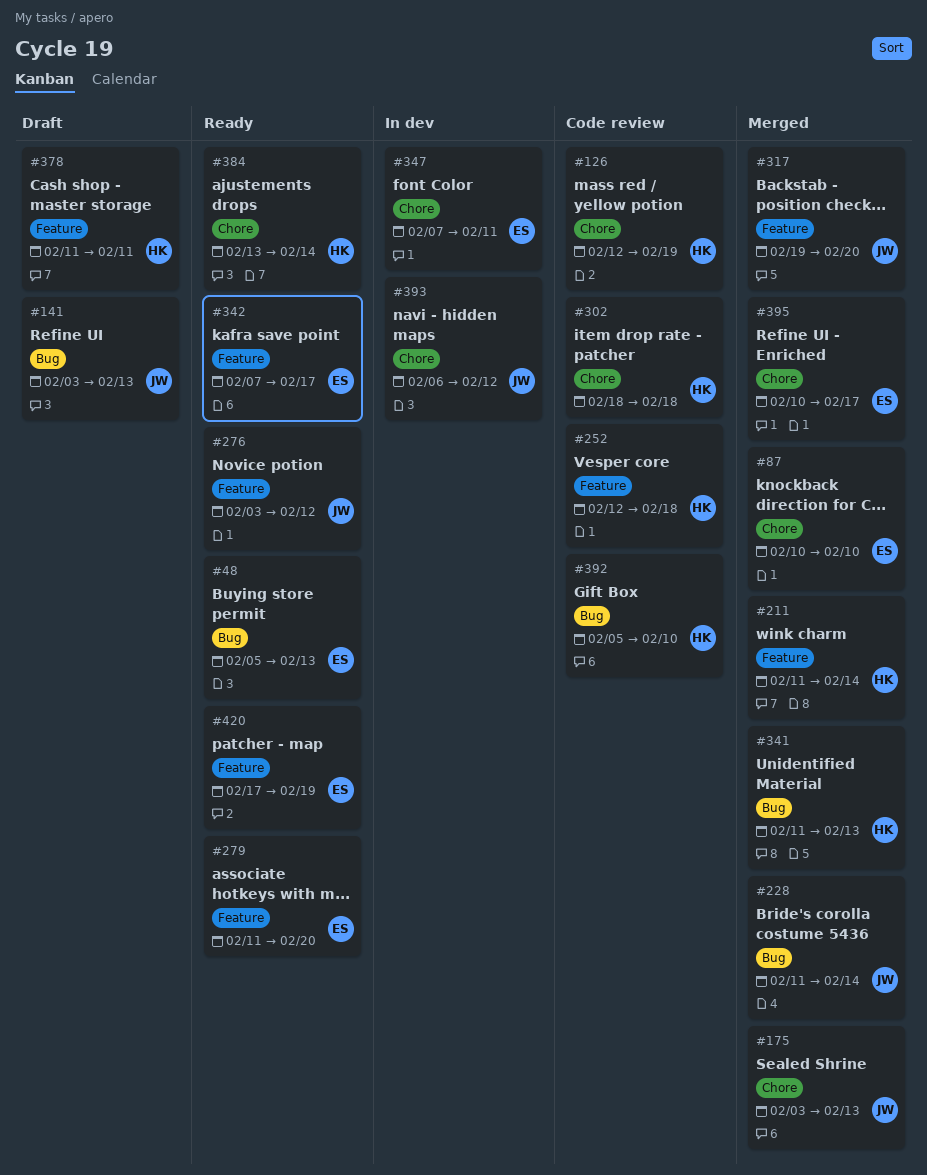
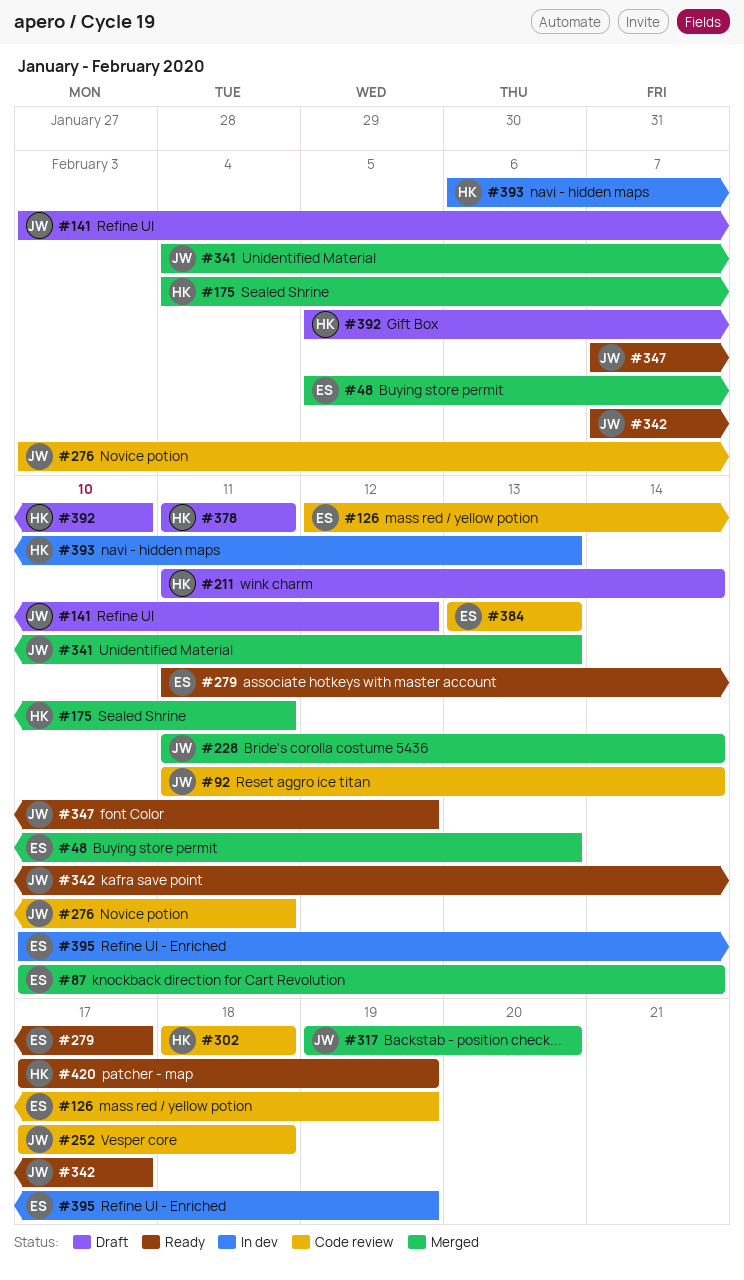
#48, status: Ready -> Merged
#87, due: Feb 10 -> Feb 14
#92: none -> present
#126, owner: HK -> ES
#141, due: Feb 13 -> Feb 12
#175, owner: JW -> HK
#175, start: Feb 3 -> Feb 4
#175, due: Feb 13 -> Feb 11
#211, status: Merged -> Draft
#252, owner: HK -> JW
#252, start: Feb 12 -> Feb 17
#276, status: Ready -> Code review
#276, due: Feb 12 -> Feb 11
#279, due: Feb 20 -> Feb 17
#341, owner: HK -> JW
#341, start: Feb 11 -> Feb 4
#342, owner: ES -> JW
#347, status: In dev -> Ready
#347, owner: ES -> JW
#347, due: Feb 11 -> Feb 12
#384, status: Ready -> Code review
#384, owner: HK -> ES
#384, due: Feb 14 -> Feb 13
#392, status: Code review -> Draft
#393, owner: JW -> HK
#393, due: Feb 12 -> Feb 13
#395, status: Merged -> In dev
#395, due: Feb 17 -> Feb 19
#420, owner: ES -> HK

